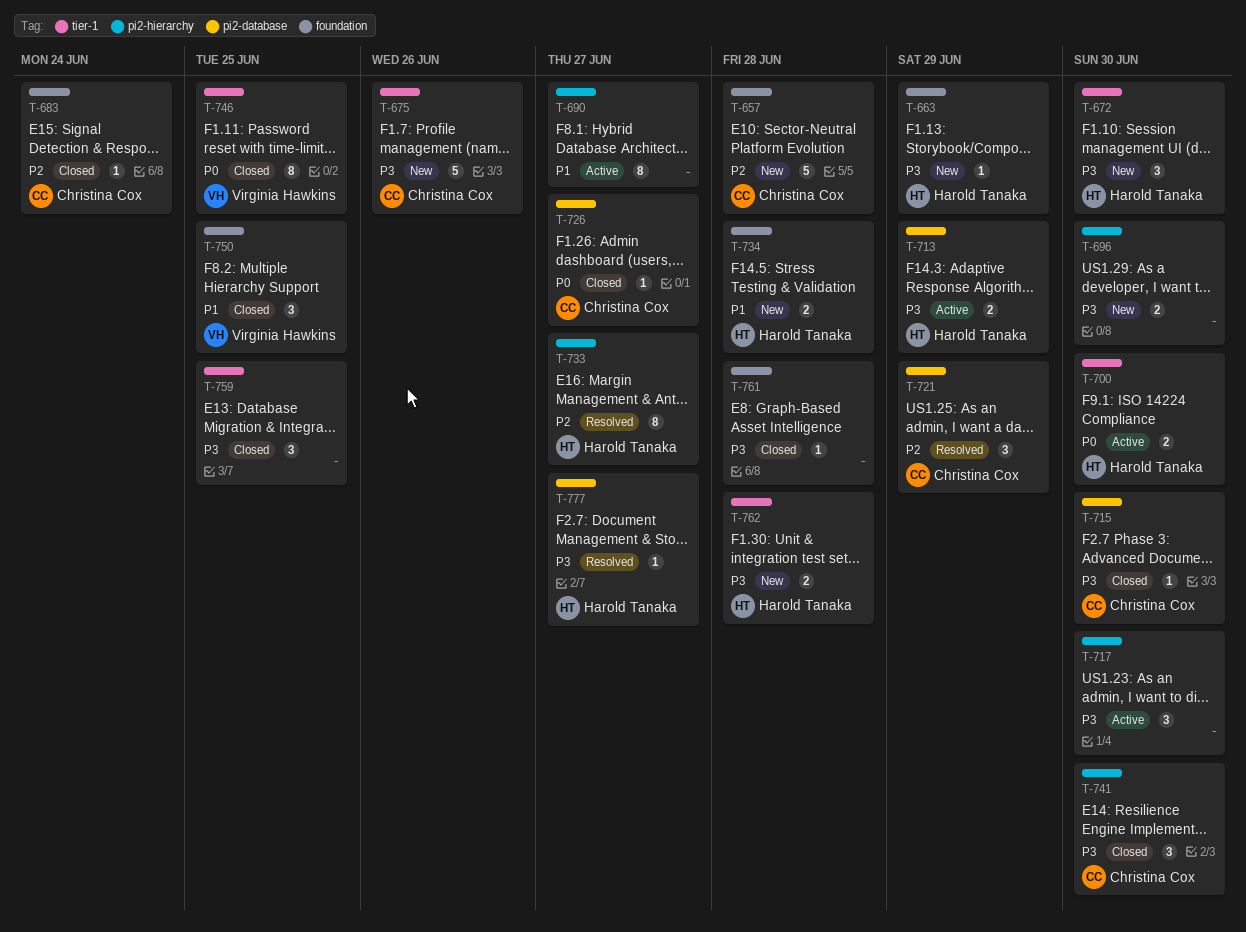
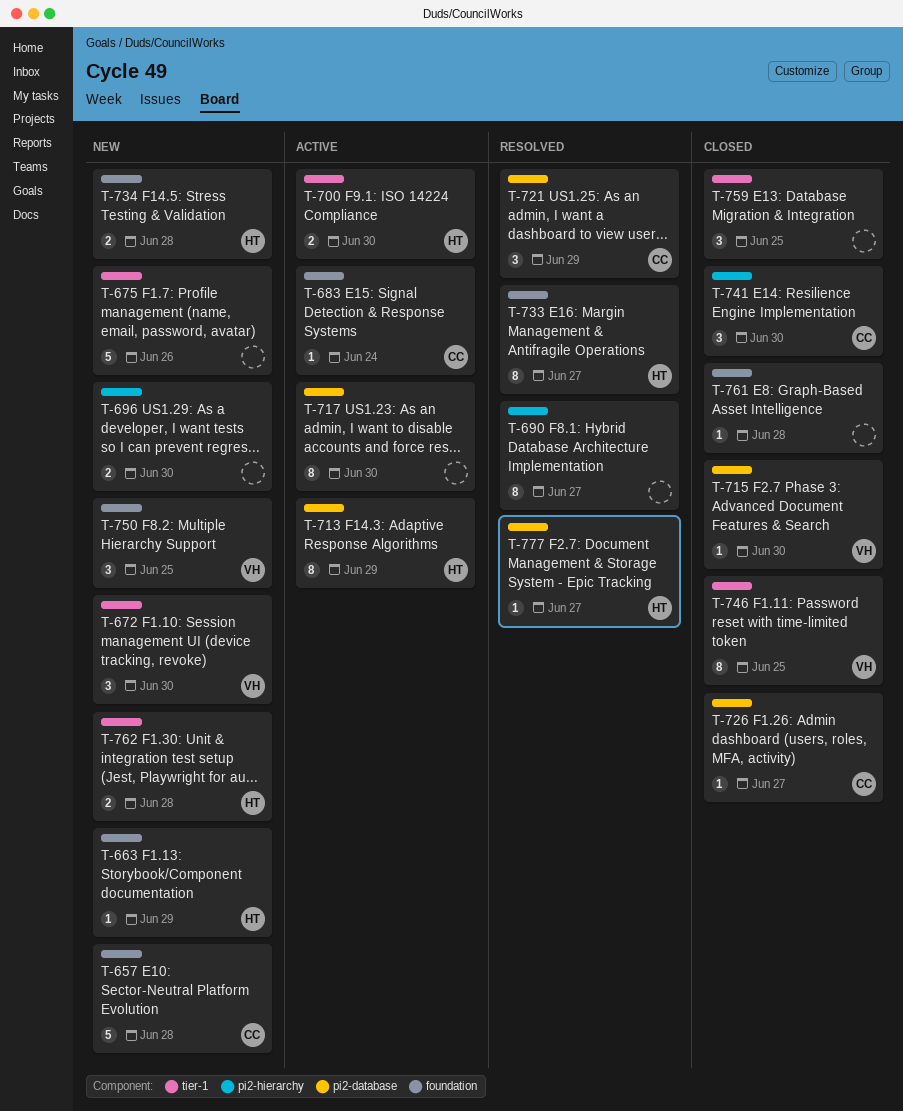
T-672, owner: Harold Tanaka -> Virginia Hawkins
T-675, owner: Christina Cox -> none
T-683, status: Closed -> Active
T-690, status: Active -> Resolved
T-713, estimate: 2 -> 8
T-715, owner: Christina Cox -> Virginia Hawkins
T-717, label: pi2-hierarchy -> pi2-database
T-717, estimate: 3 -> 8
T-733, label: pi2-hierarchy -> foundation
T-750, status: Closed -> New

